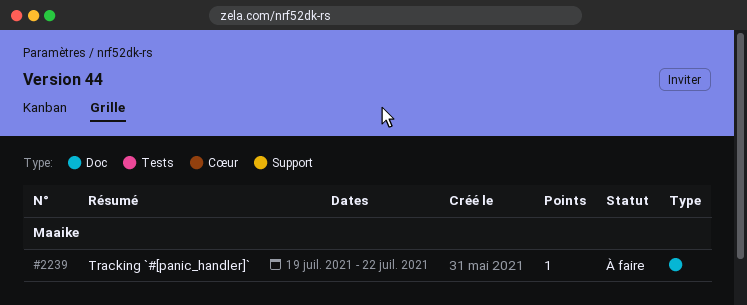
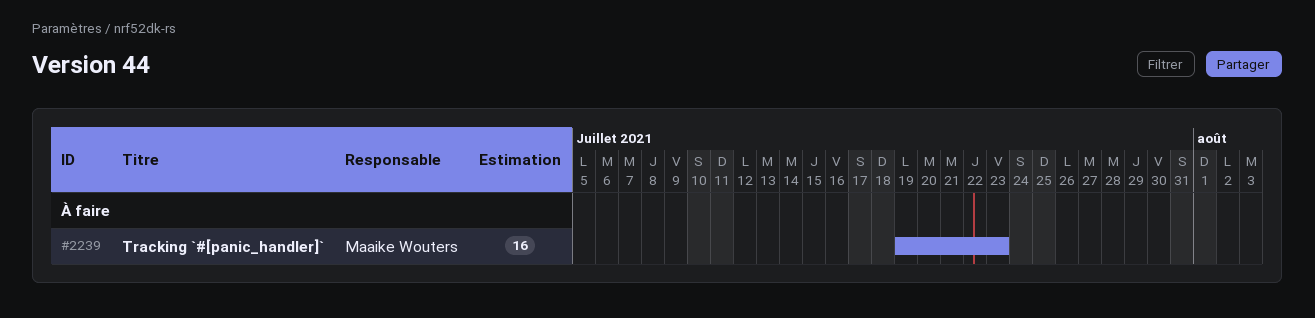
#2239, estimate: 1 -> 16
#2239, due: Jul 22 -> Jul 23

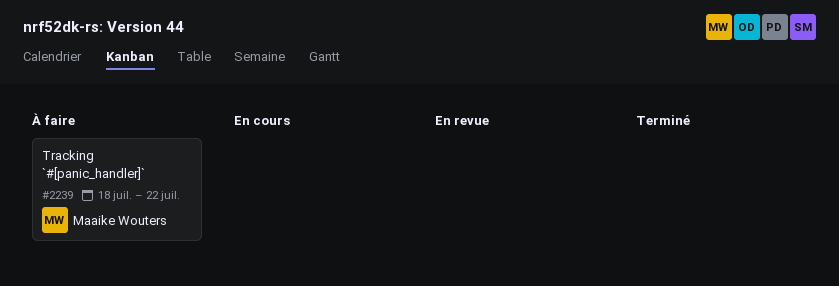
#2239, start: Jul 19 -> Jul 18
#2239, due: Jul 23 -> Jul 22

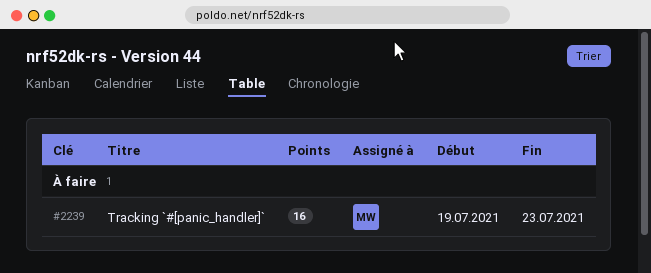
#2239, start: Jul 18 -> Jul 19
#2239, due: Jul 22 -> Jul 23

